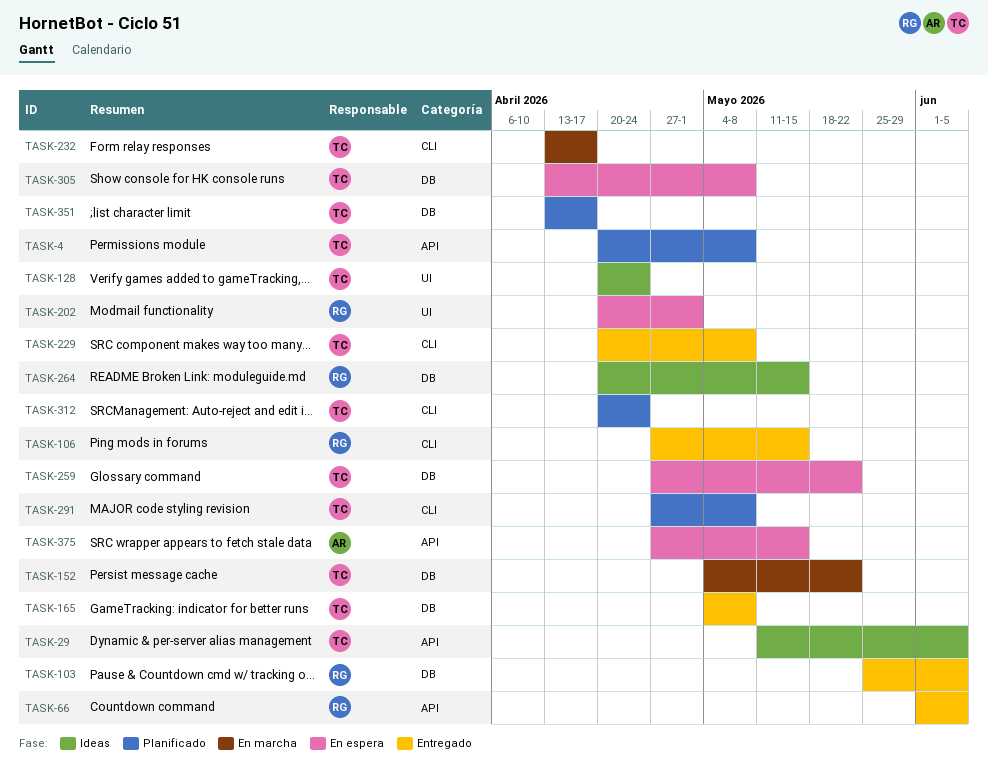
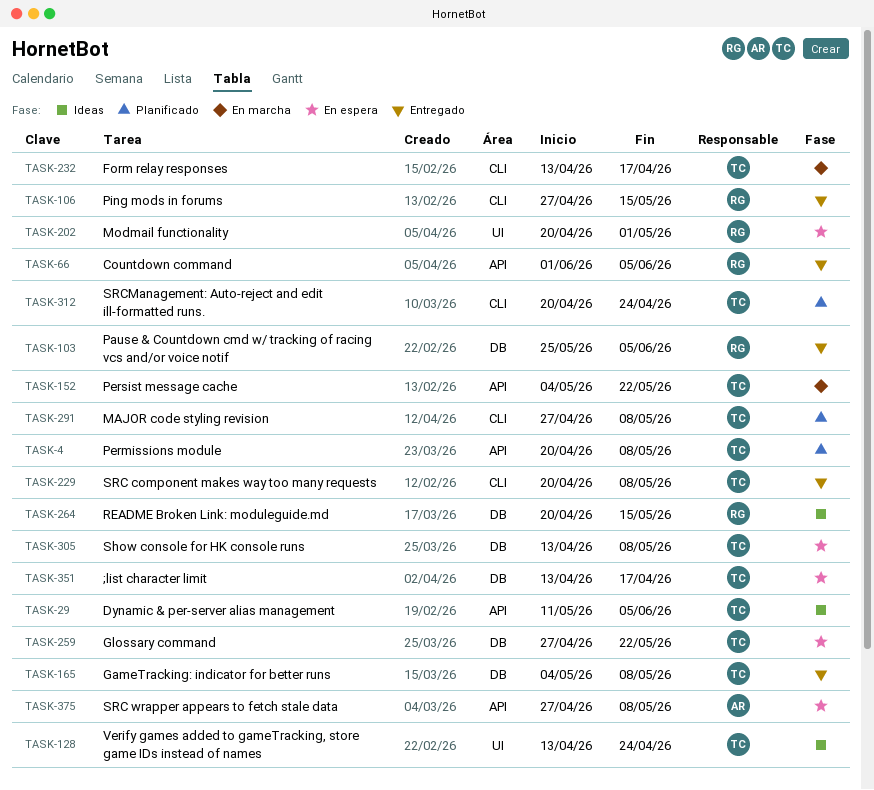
TASK-128, start: Apr 20 -> Apr 13
TASK-152, label: DB -> API
TASK-351, status: Planificado -> En espera
TASK-375, due: May 15 -> May 8

